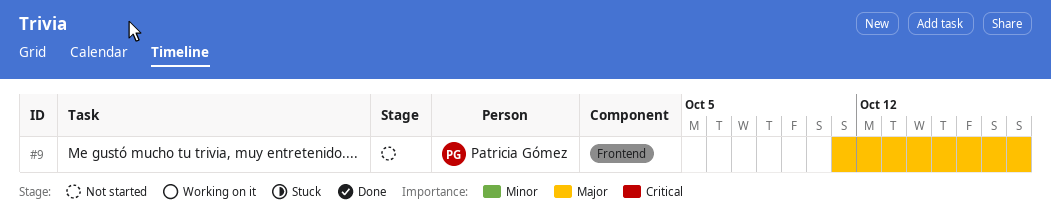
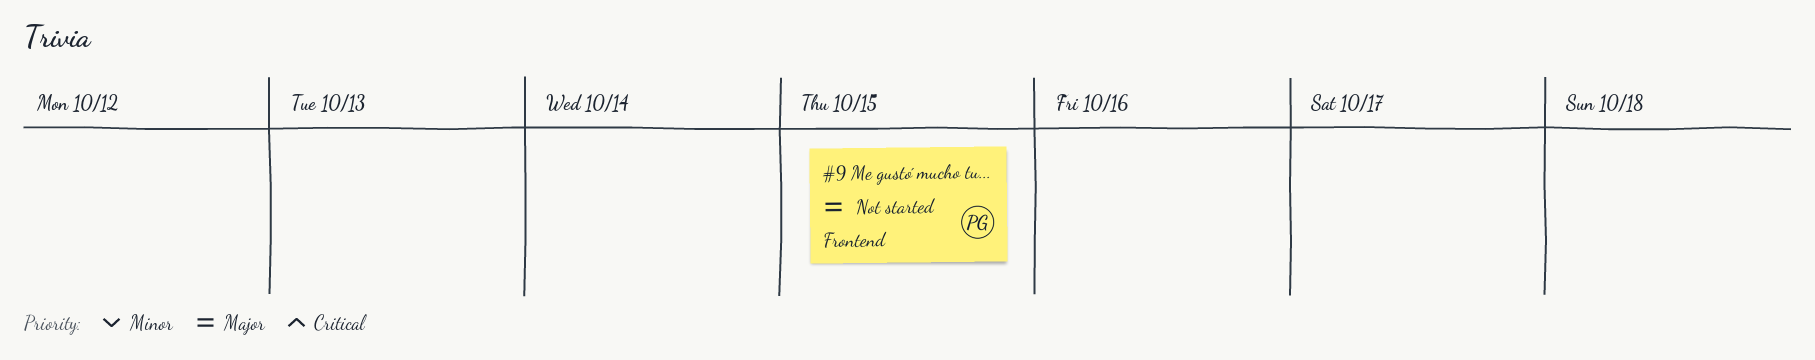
#9, due: Oct 18 -> Oct 15

